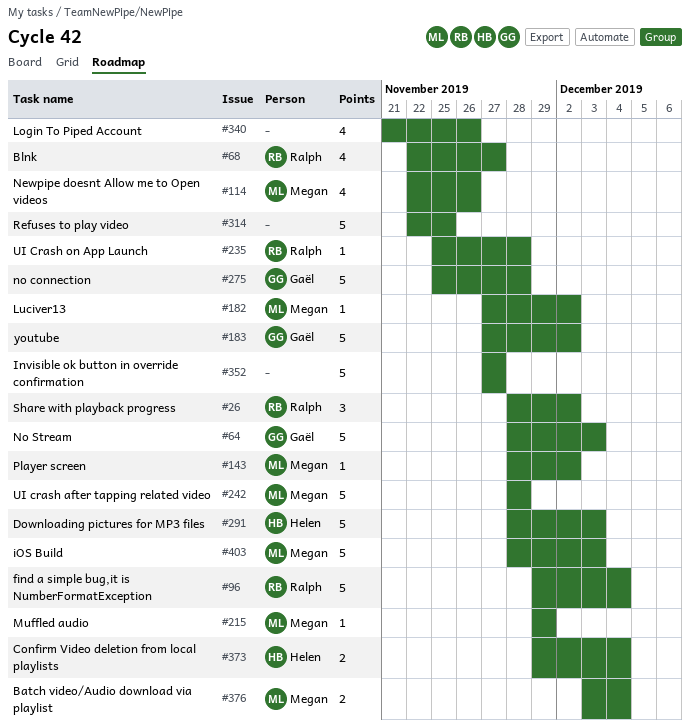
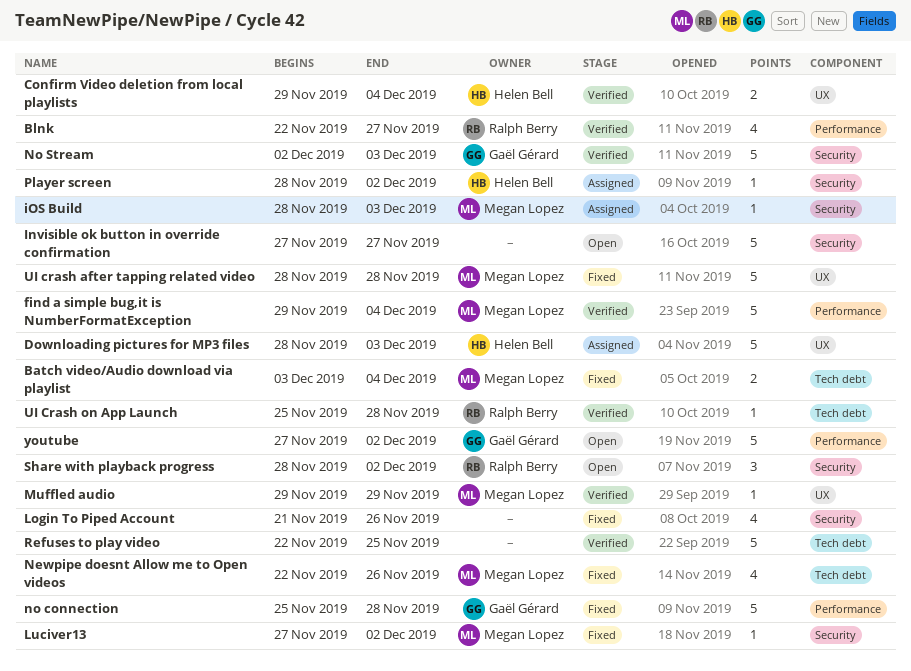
find a simple bug,it is NumberFormatException, owner: Ralph Berry -> Megan Lopez
iOS Build, estimate: 5 -> 1
No Stream, start: Nov 28 -> Dec 2
Player screen, owner: Megan Lopez -> Helen Bell

